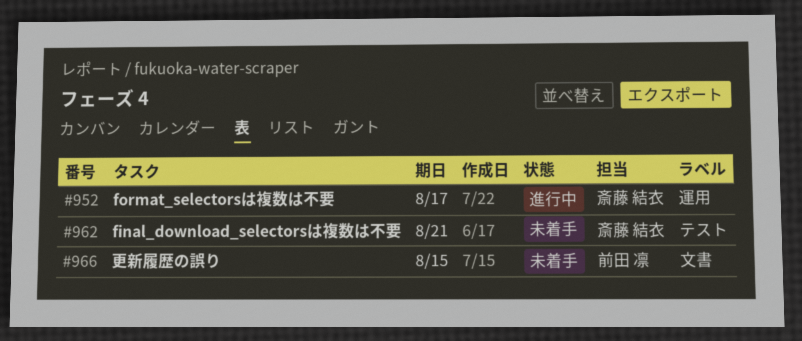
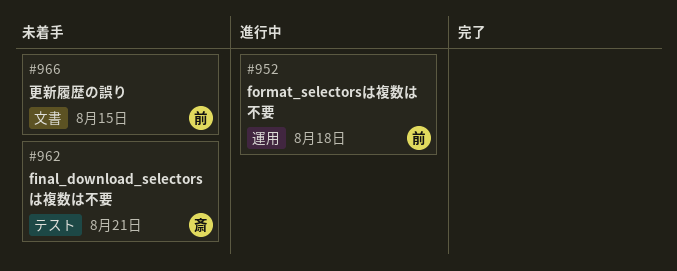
#952, owner: 斎藤 結衣 -> 前田 凛
#952, due: Aug 17 -> Aug 18

